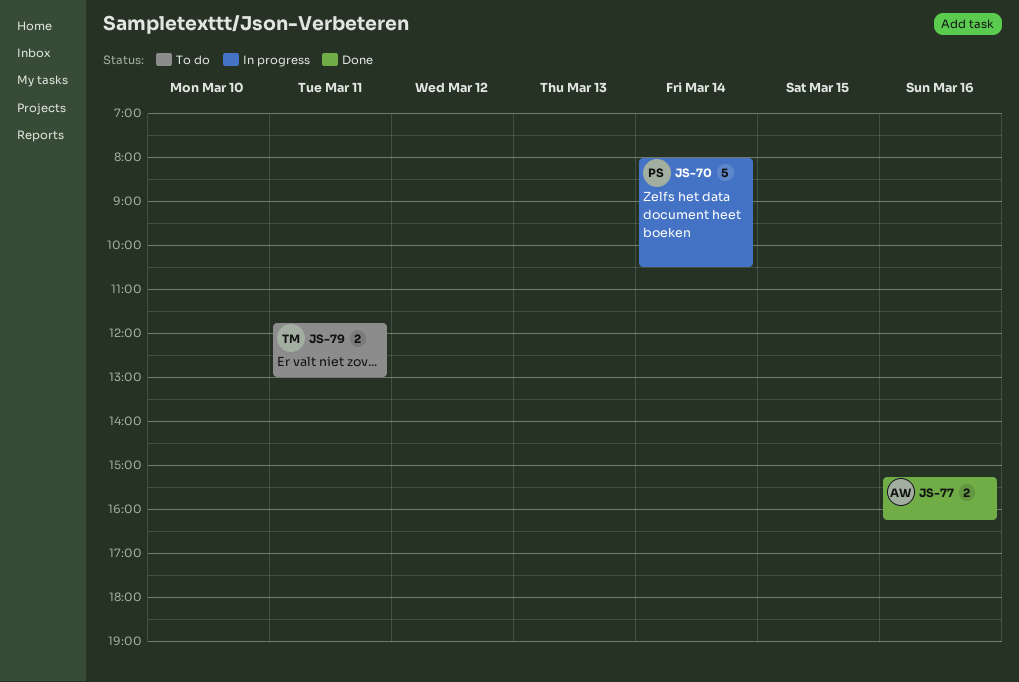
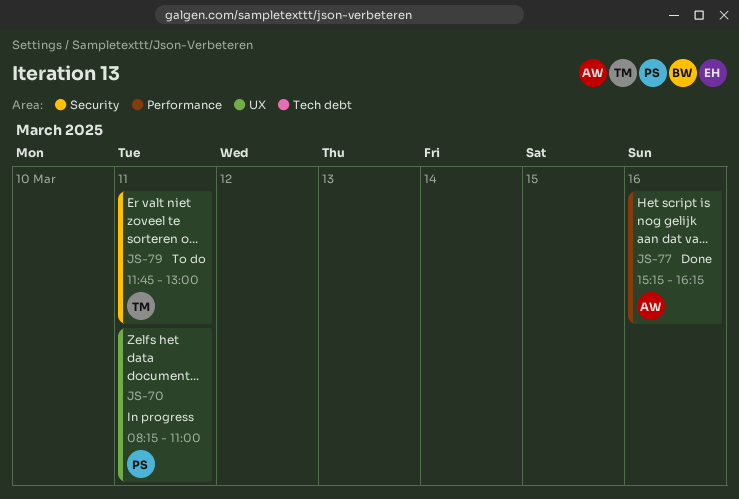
JS-70, day: Mar 14 -> Mar 11
JS-70, begins: 08:00 -> 08:15
JS-70, ends: 10:30 -> 11:00

